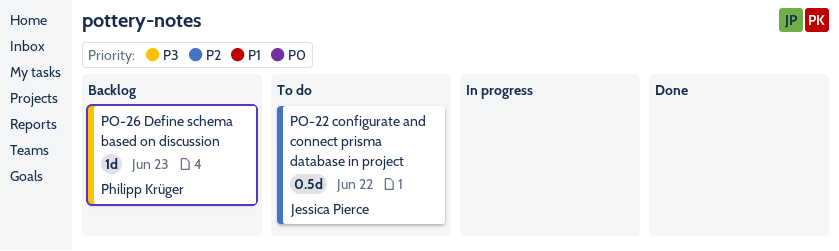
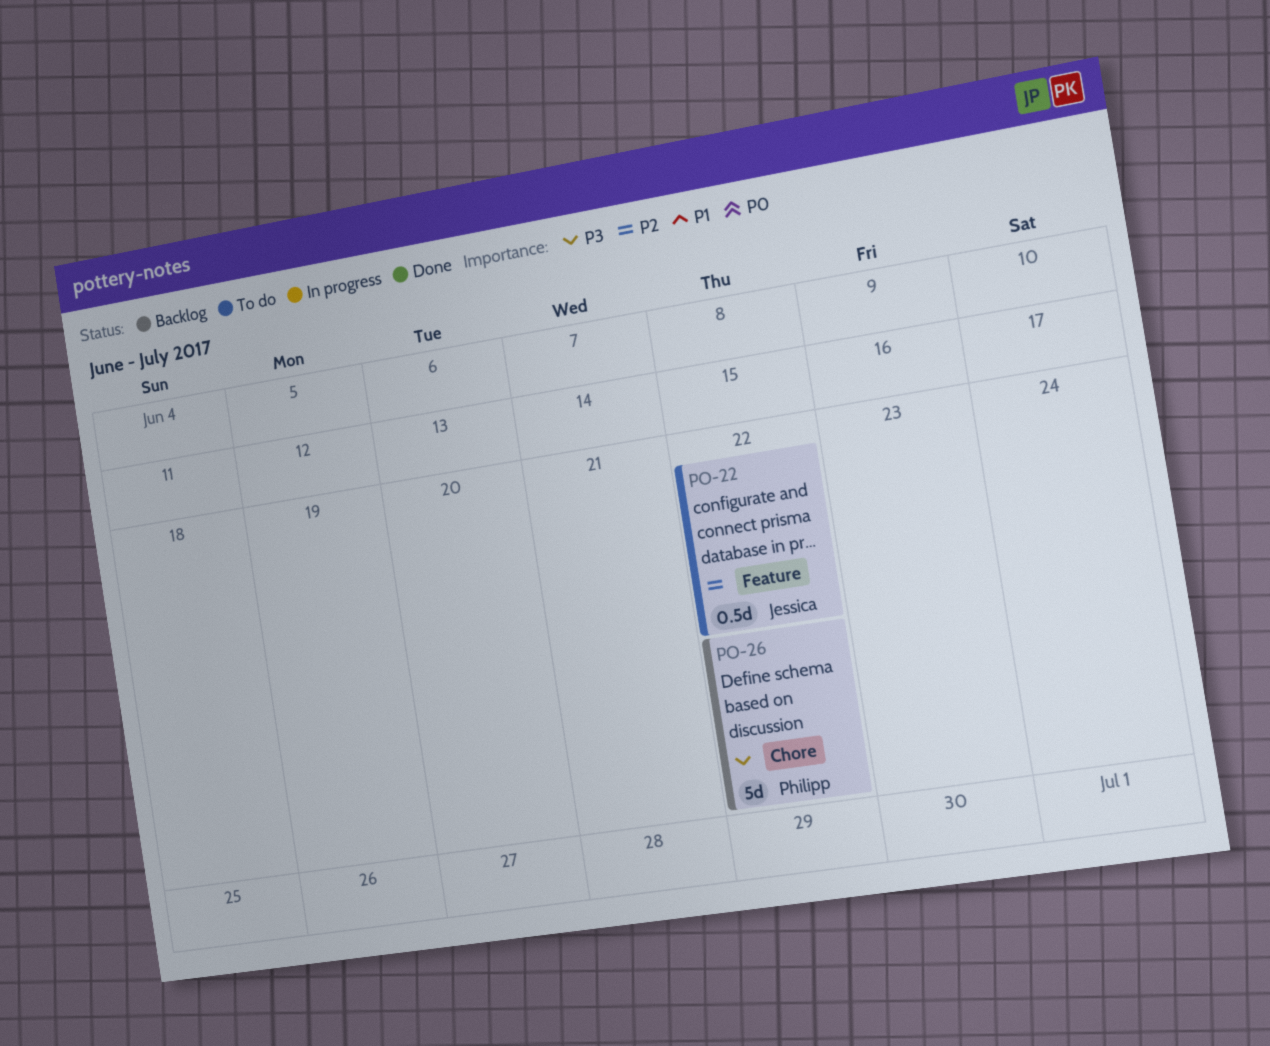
PO-26, estimate: 1d -> 5d
PO-26, due: Jun 23 -> Jun 22

